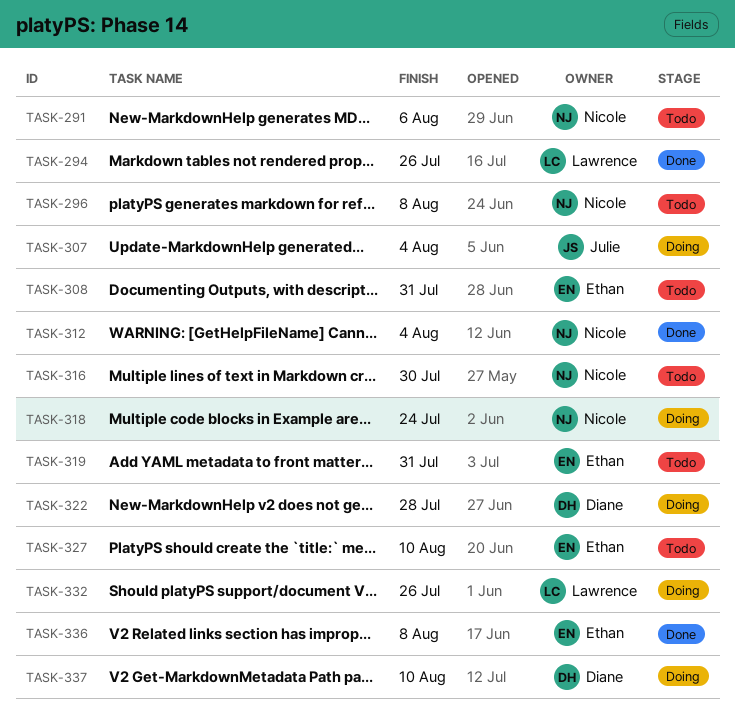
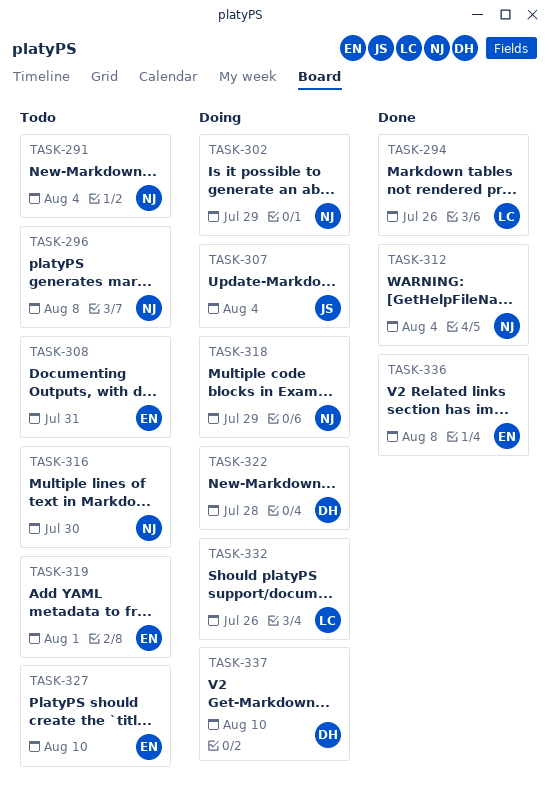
TASK-291, due: Aug 6 -> Aug 4
TASK-302: none -> present
TASK-318, due: Jul 24 -> Jul 29
TASK-319, due: Jul 31 -> Aug 1

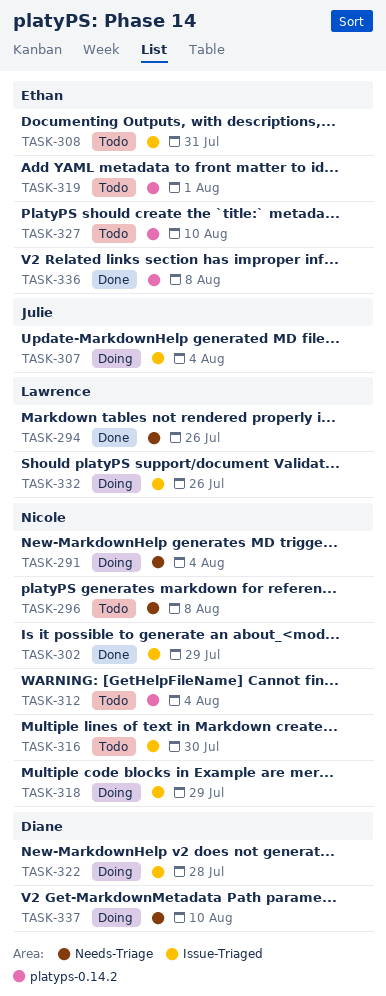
TASK-291, status: Todo -> Doing
TASK-302, status: Doing -> Done
TASK-312, status: Done -> Todo

